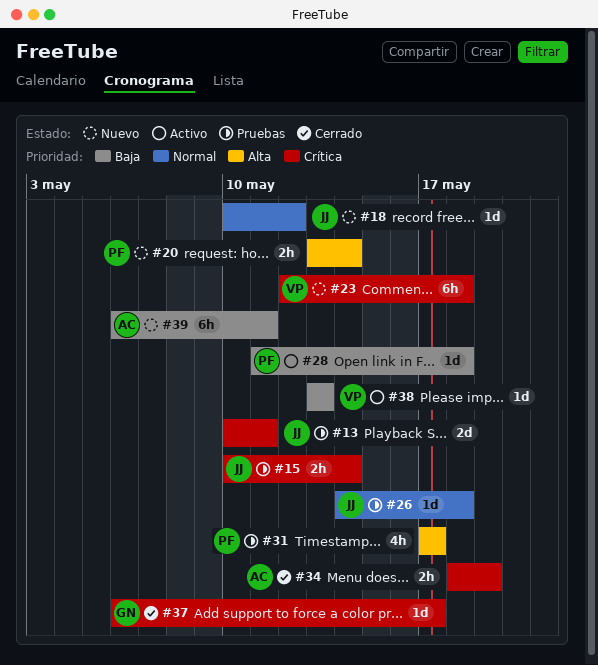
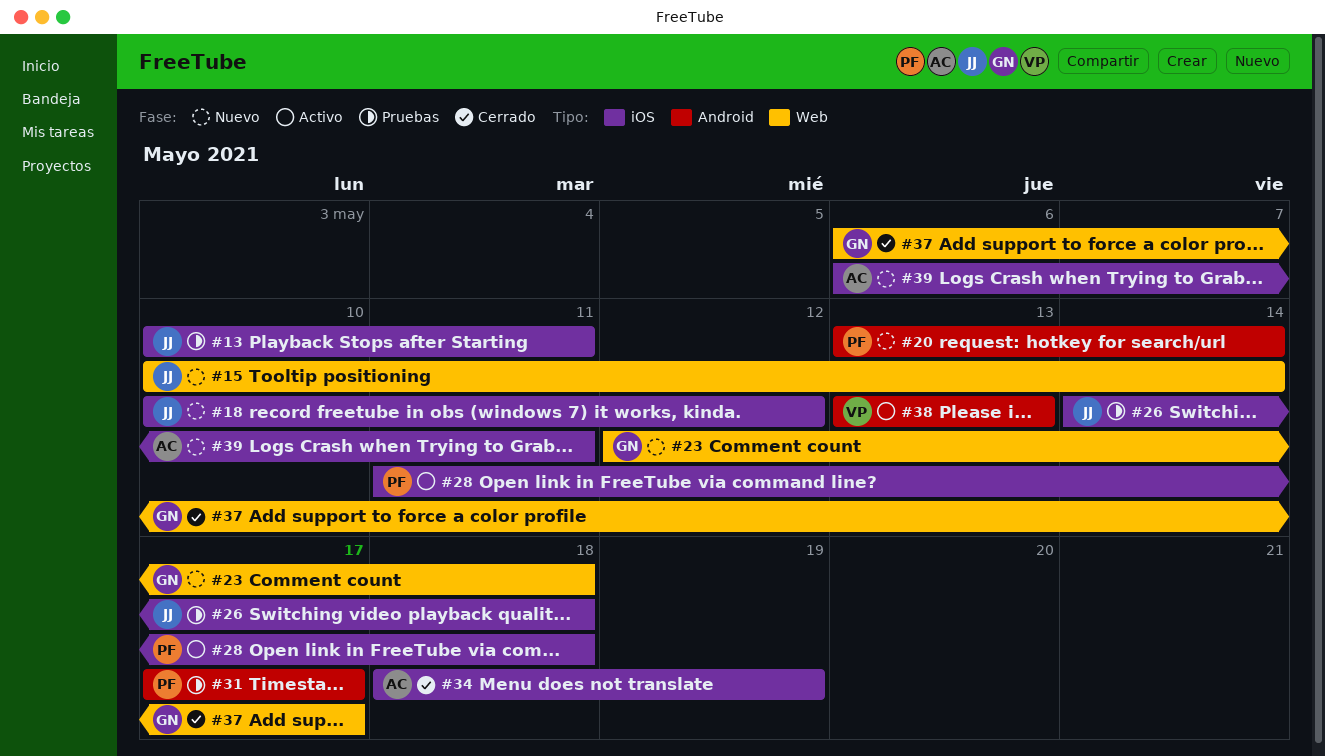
#15, status: Pruebas -> Nuevo
#23, owner: VP -> GN

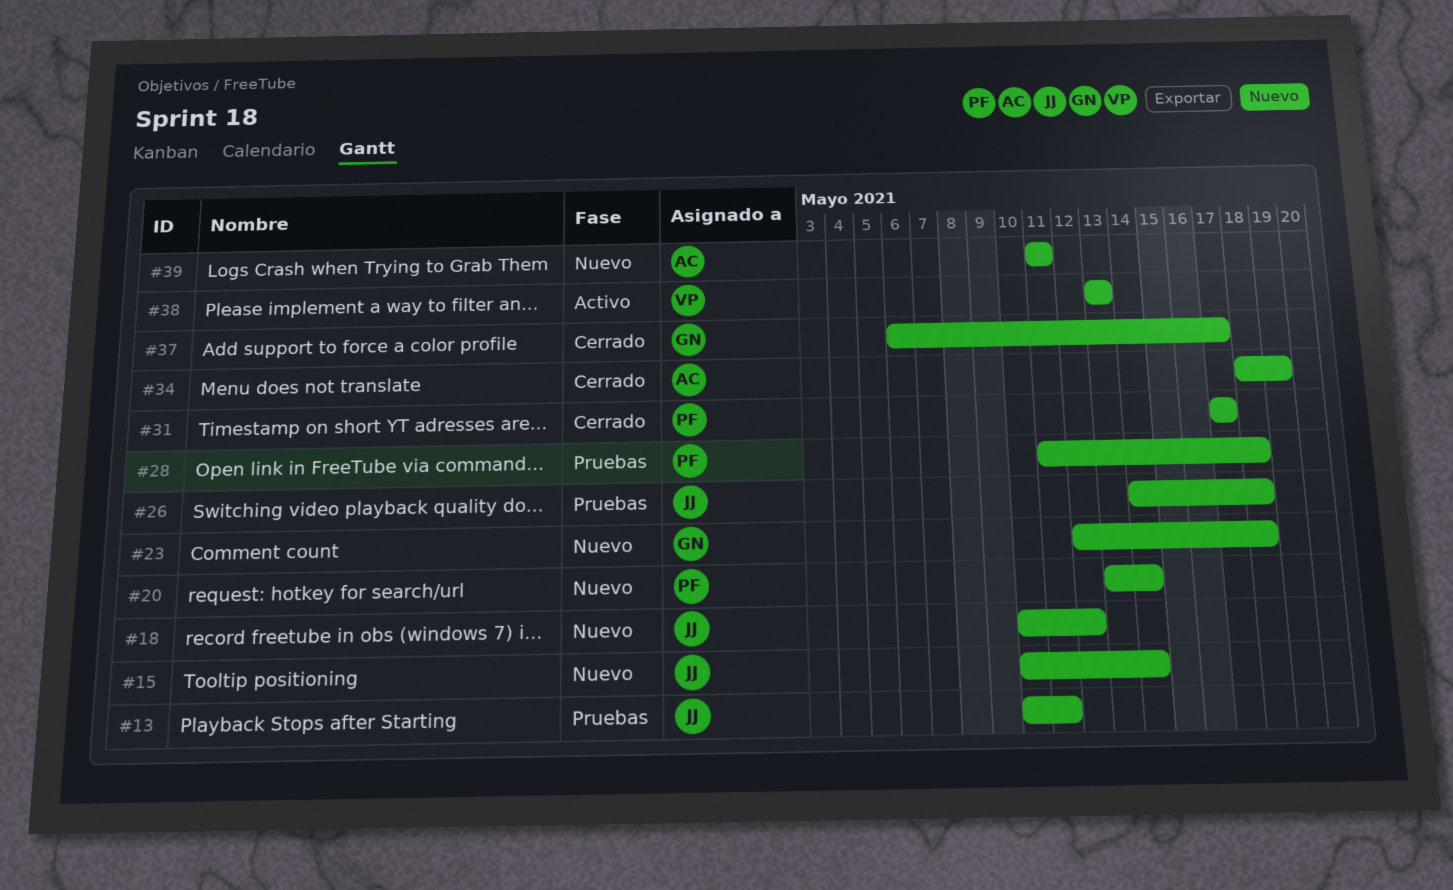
#28, status: Activo -> Pruebas
#31, status: Pruebas -> Cerrado
#39, start: May 6 -> May 11

